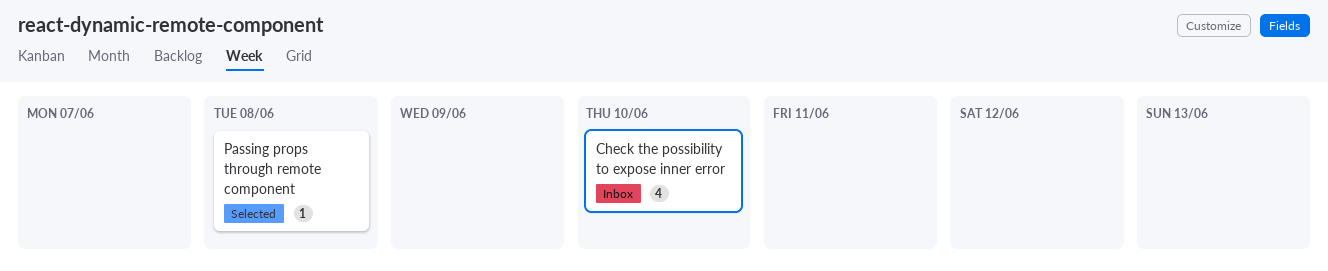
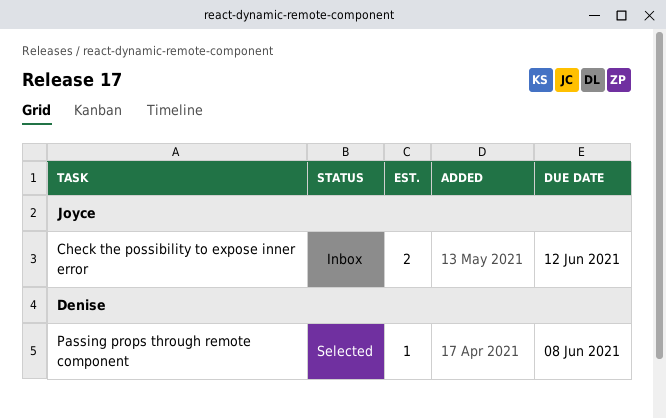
Check the possibility to expose inner error, estimate: 4 -> 2
Check the possibility to expose inner error, due: Jun 10 -> Jun 12

